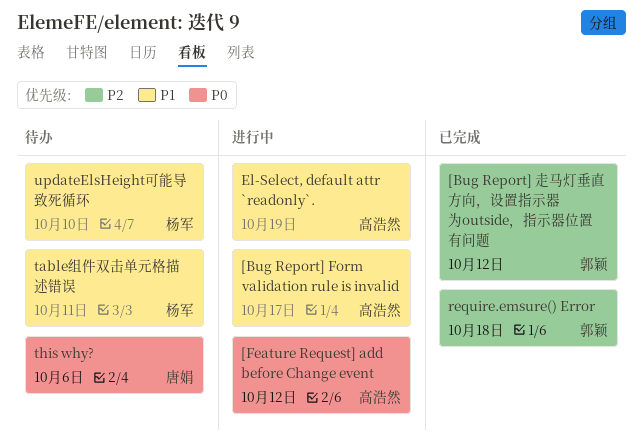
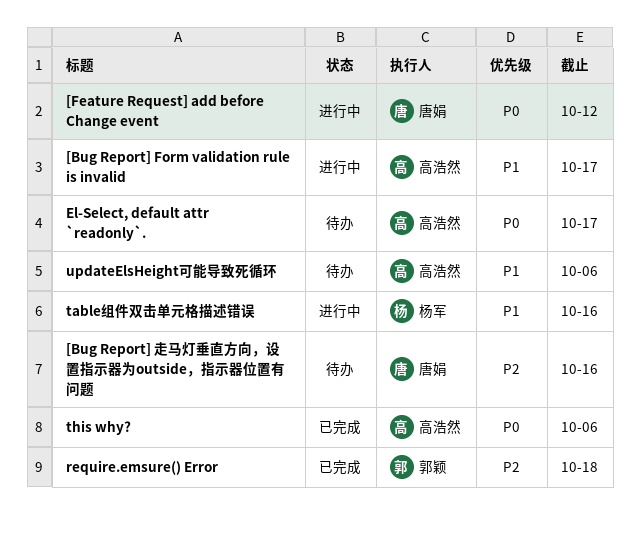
[Bug Report] 走马灯垂直方向，设置指示器为outside，指示器位置有问题, status: 已完成 -> 待办
[Bug Report] 走马灯垂直方向，设置指示器为outside，指示器位置有问题, owner: 郭颖 -> 唐娟
[Bug Report] 走马灯垂直方向，设置指示器为outside，指示器位置有问题, due: Oct 12 -> Oct 16
[Feature Request] add before Change event, owner: 高浩然 -> 唐娟
El-Select, default attr `readonly`., status: 进行中 -> 待办
El-Select, default attr `readonly`., priority: P1 -> P0
El-Select, default attr `readonly`., due: Oct 19 -> Oct 17
table组件双击单元格描述错误, status: 待办 -> 进行中
table组件双击单元格描述错误, due: Oct 11 -> Oct 16
this why?, status: 待办 -> 已完成
this why?, owner: 唐娟 -> 高浩然
updateElsHeight可能导致死循环, owner: 杨军 -> 高浩然
updateElsHeight可能导致死循环, due: Oct 10 -> Oct 6

